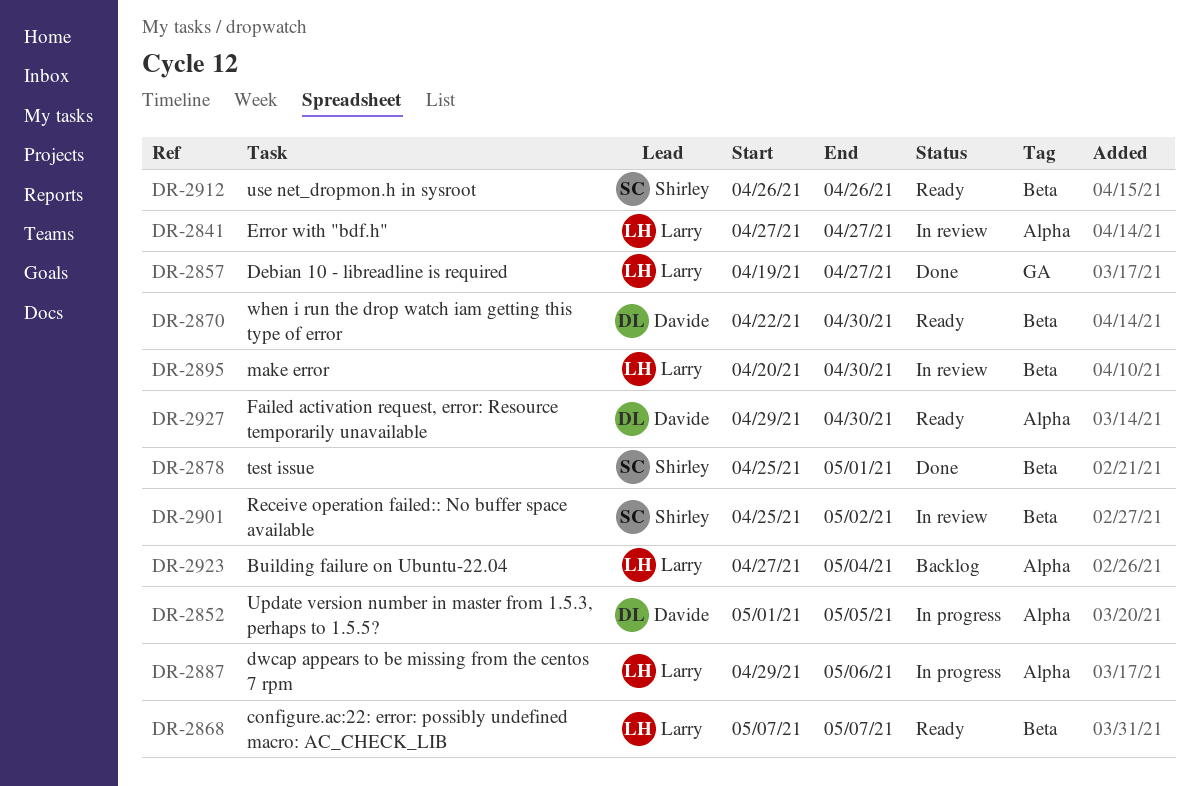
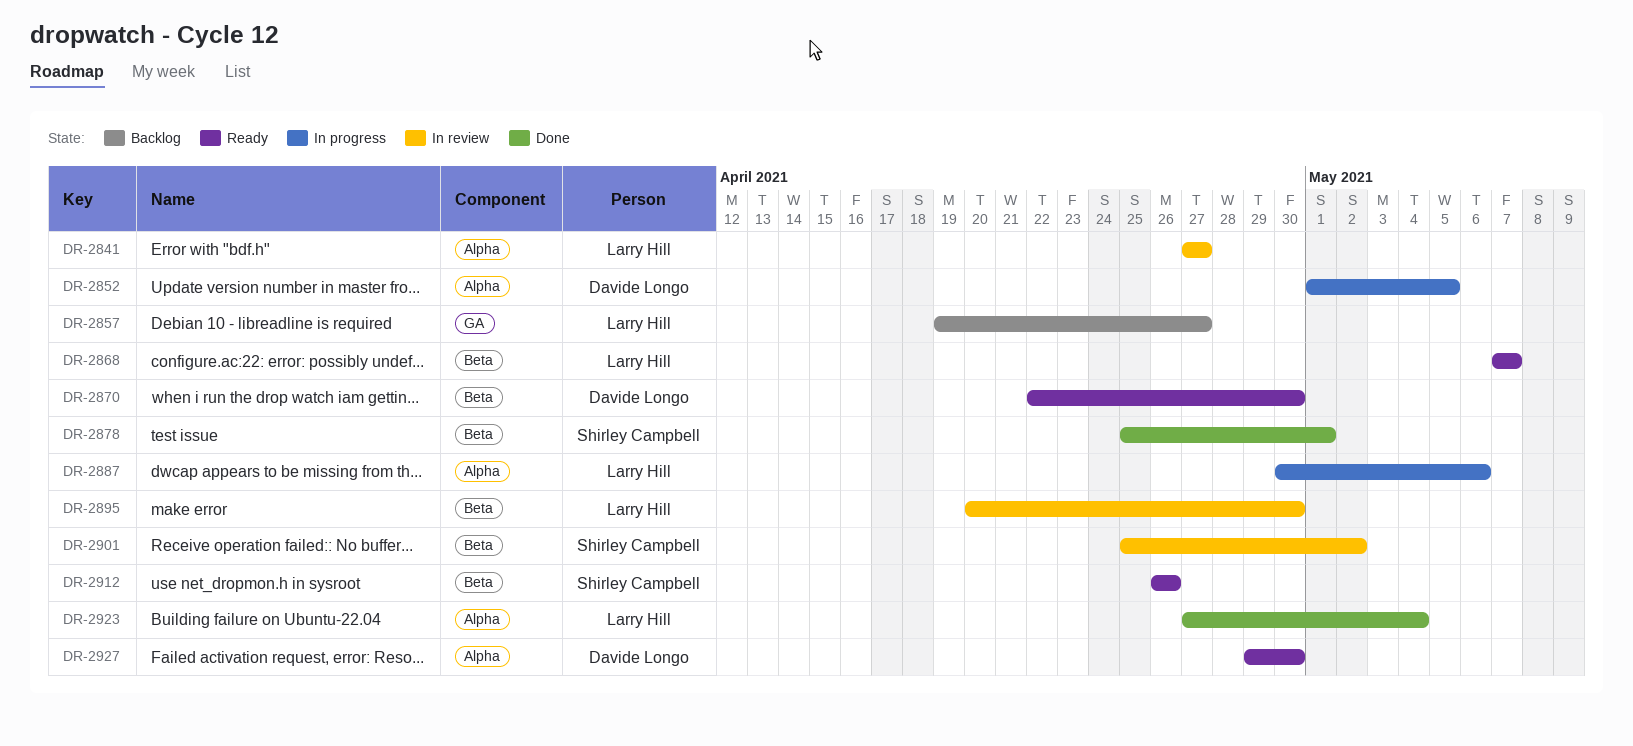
DR-2857, status: Done -> Backlog
DR-2887, start: Apr 29 -> Apr 30
DR-2923, status: Backlog -> Done

